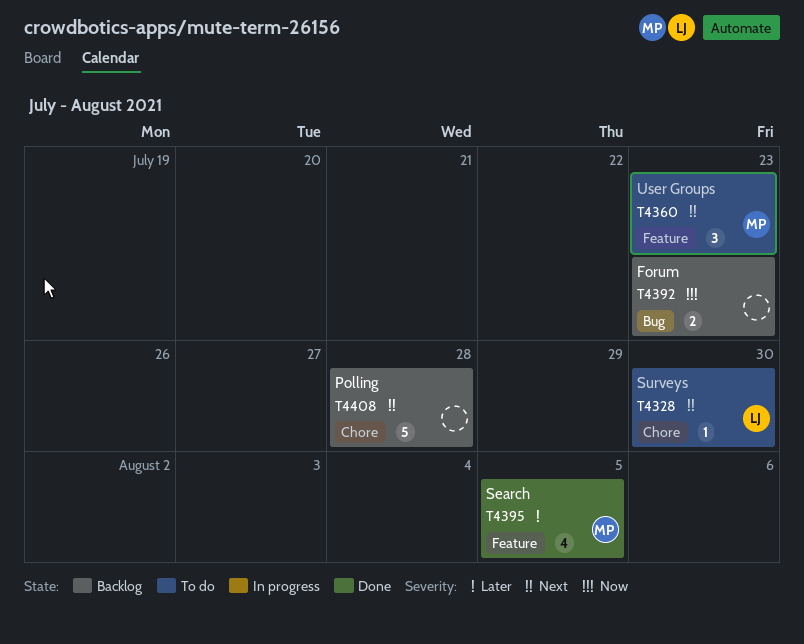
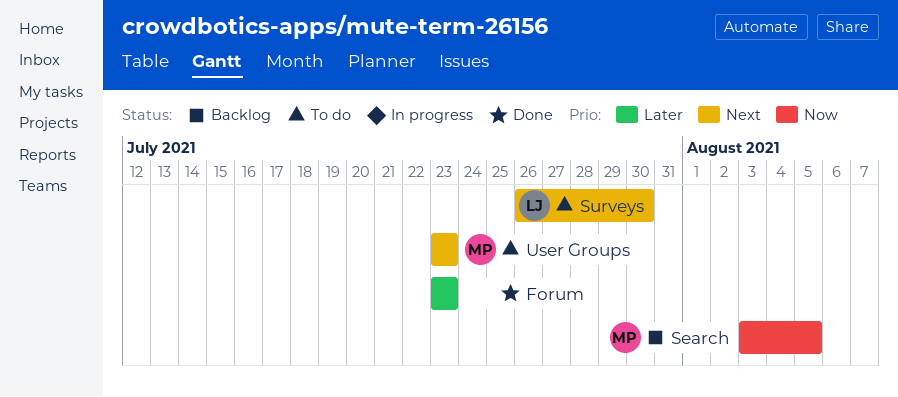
Forum, status: Backlog -> Done
Forum, priority: Now -> Later
Polling: present -> none
Search, status: Done -> Backlog
Search, priority: Later -> Now

